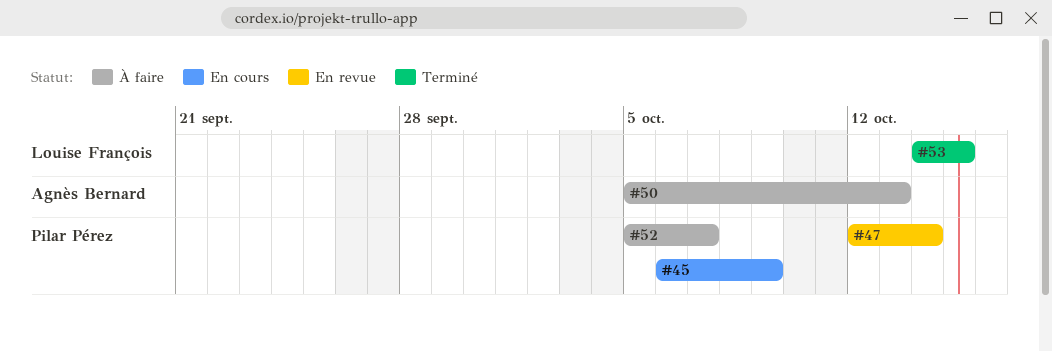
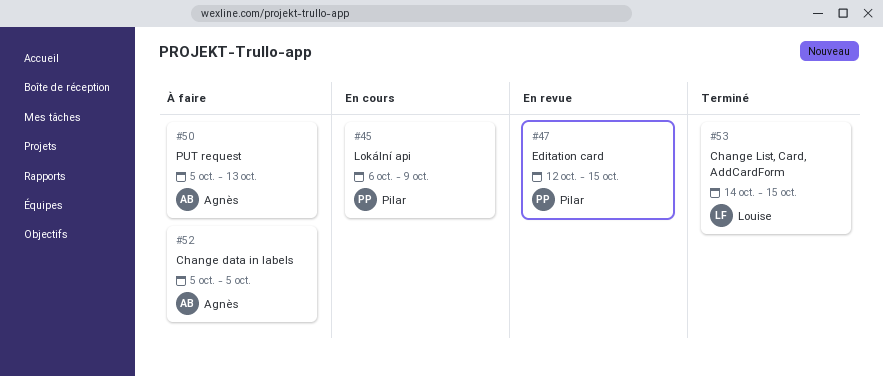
#47, due: Oct 14 -> Oct 15
#52, owner: Pilar Pérez -> Agnès Bernard
#52, due: Oct 7 -> Oct 5

